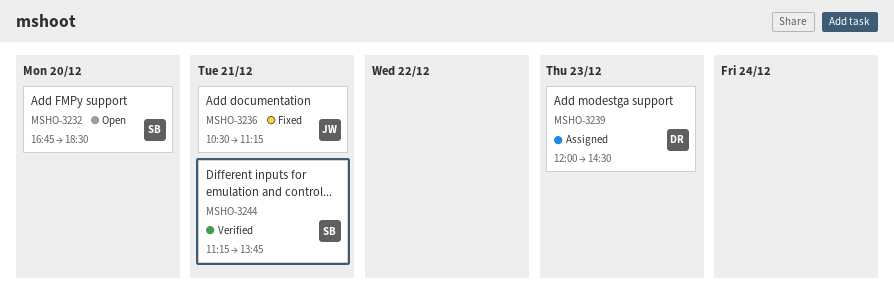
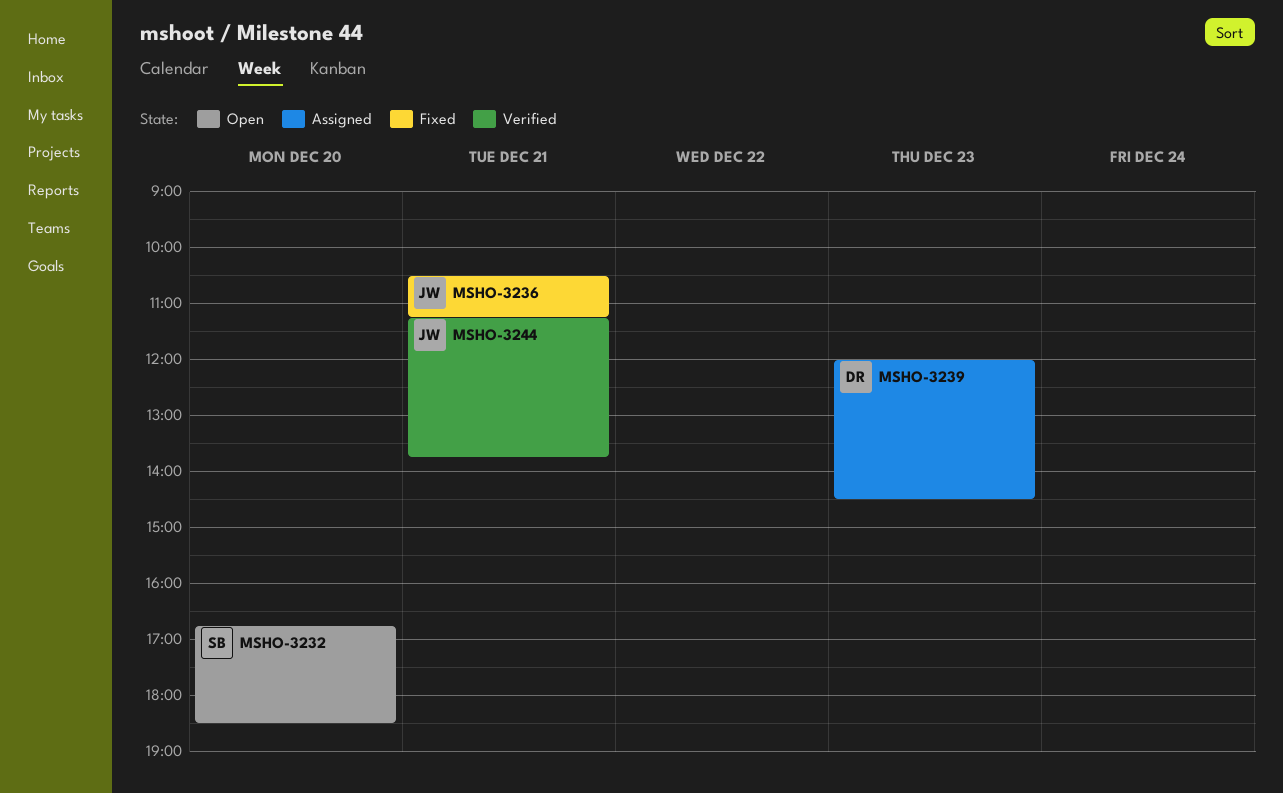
MSHO-3244, owner: SB -> JW

